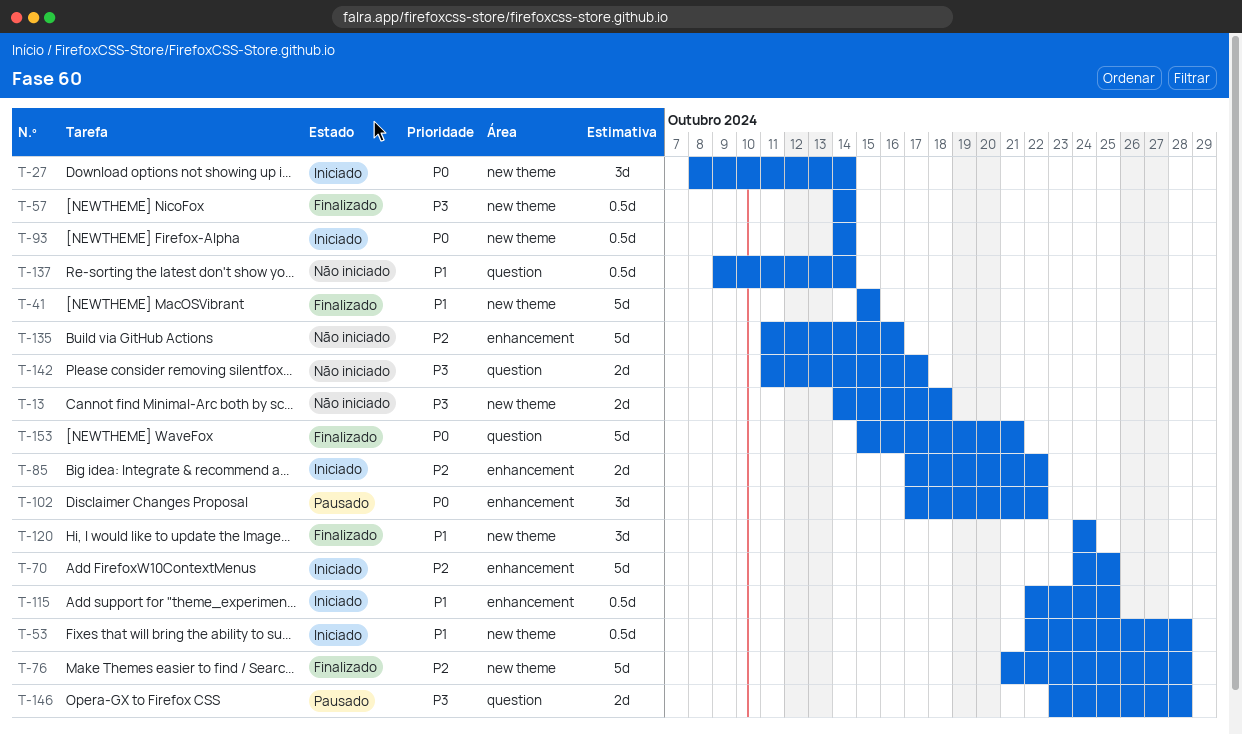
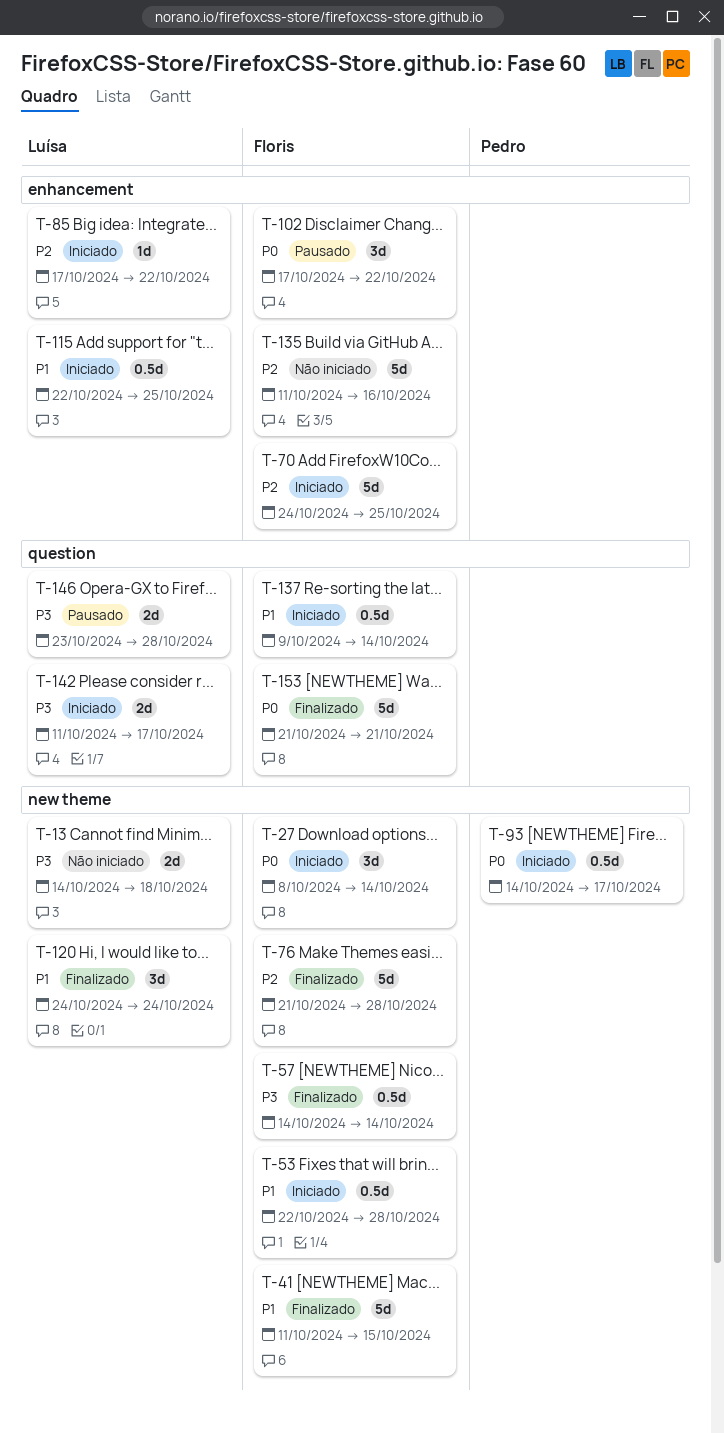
T-41, start: Oct 15 -> Oct 11
T-85, estimate: 2d -> 1d
T-93, due: Oct 14 -> Oct 17
T-137, status: Não iniciado -> Iniciado
T-142, status: Não iniciado -> Iniciado
T-153, start: Oct 15 -> Oct 21

